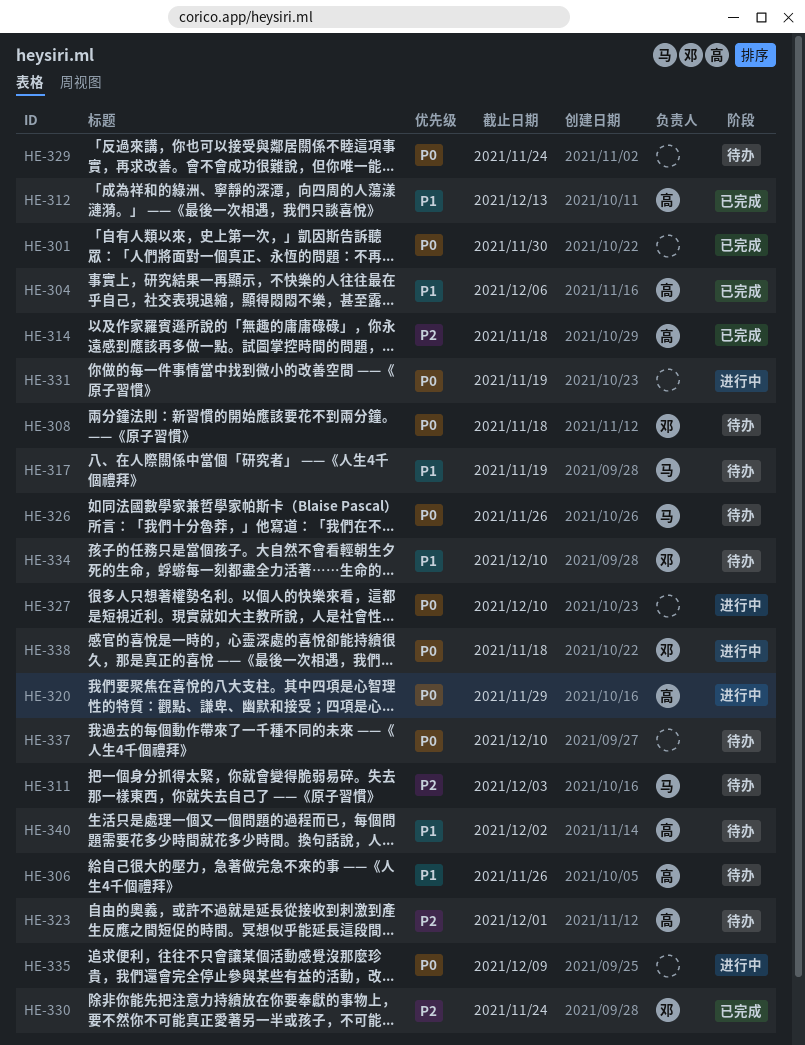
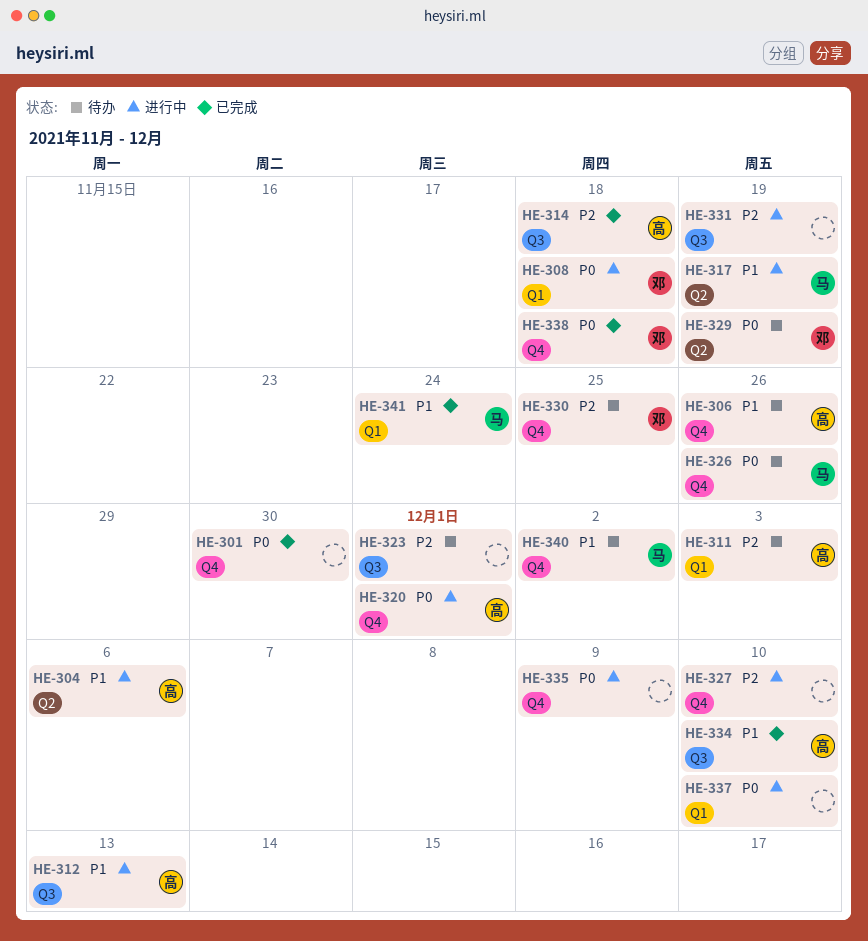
HE-304, status: 已完成 -> 进行中
HE-308, status: 待办 -> 进行中
HE-311, owner: 马 -> 高
HE-312, status: 已完成 -> 进行中
HE-317, status: 待办 -> 进行中
HE-320, due: Nov 29 -> Dec 1
HE-323, owner: 高 -> none
HE-327, priority: P0 -> P2
HE-329, owner: none -> 邓
HE-329, due: Nov 24 -> Nov 19
HE-330, status: 已完成 -> 待办
HE-330, due: Nov 24 -> Nov 25
HE-331, priority: P0 -> P2
HE-334, status: 待办 -> 已完成
HE-334, owner: 邓 -> 高
HE-337, status: 待办 -> 进行中
HE-338, status: 进行中 -> 已完成
HE-340, owner: 高 -> 马
HE-341: none -> present

